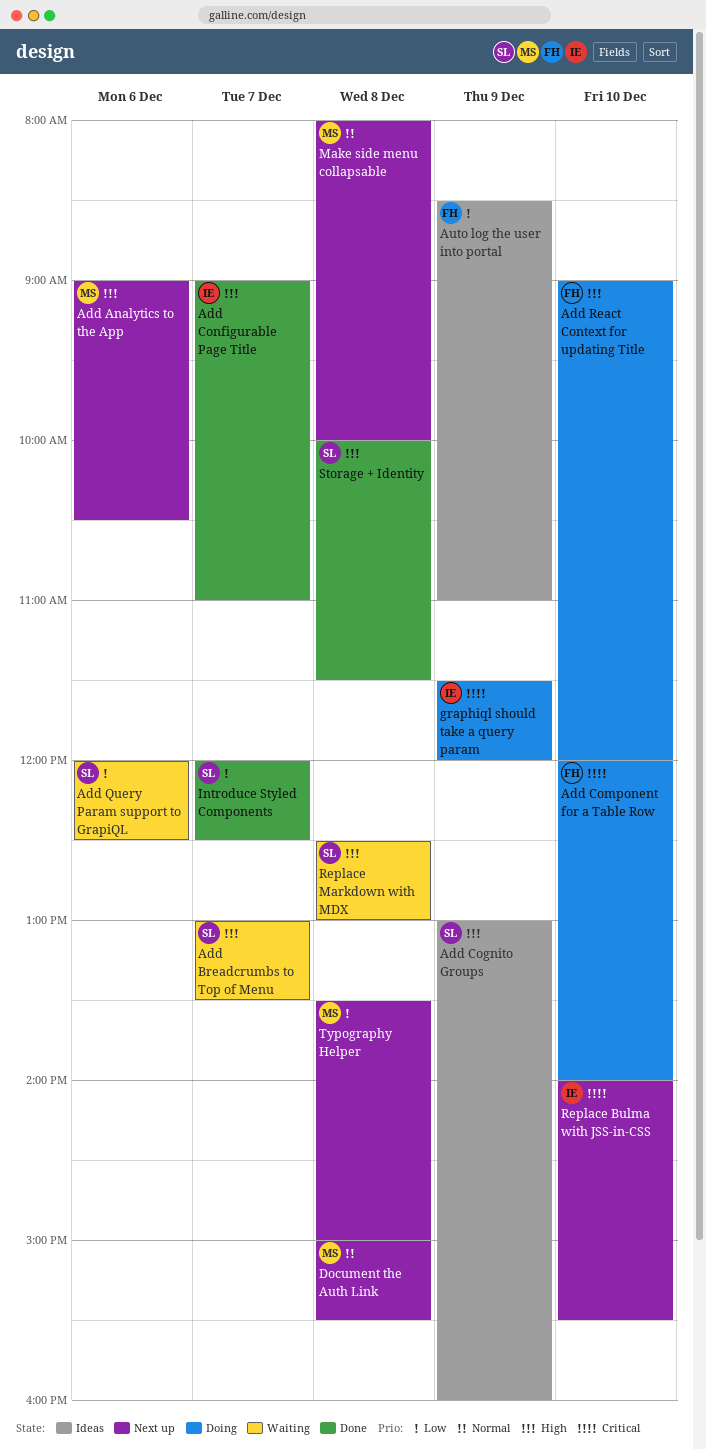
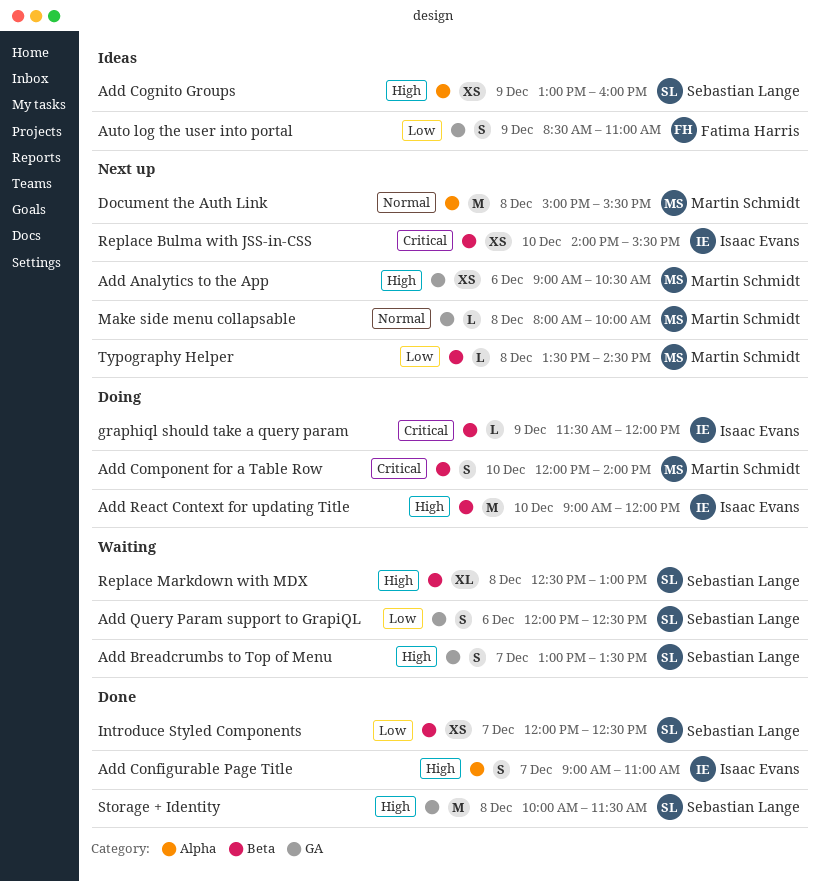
Add Component for a Table Row, owner: Fatima Harris -> Martin Schmidt
Add React Context for updating Title, owner: Fatima Harris -> Isaac Evans
Typography Helper, ends: 15:00 -> 14:30

